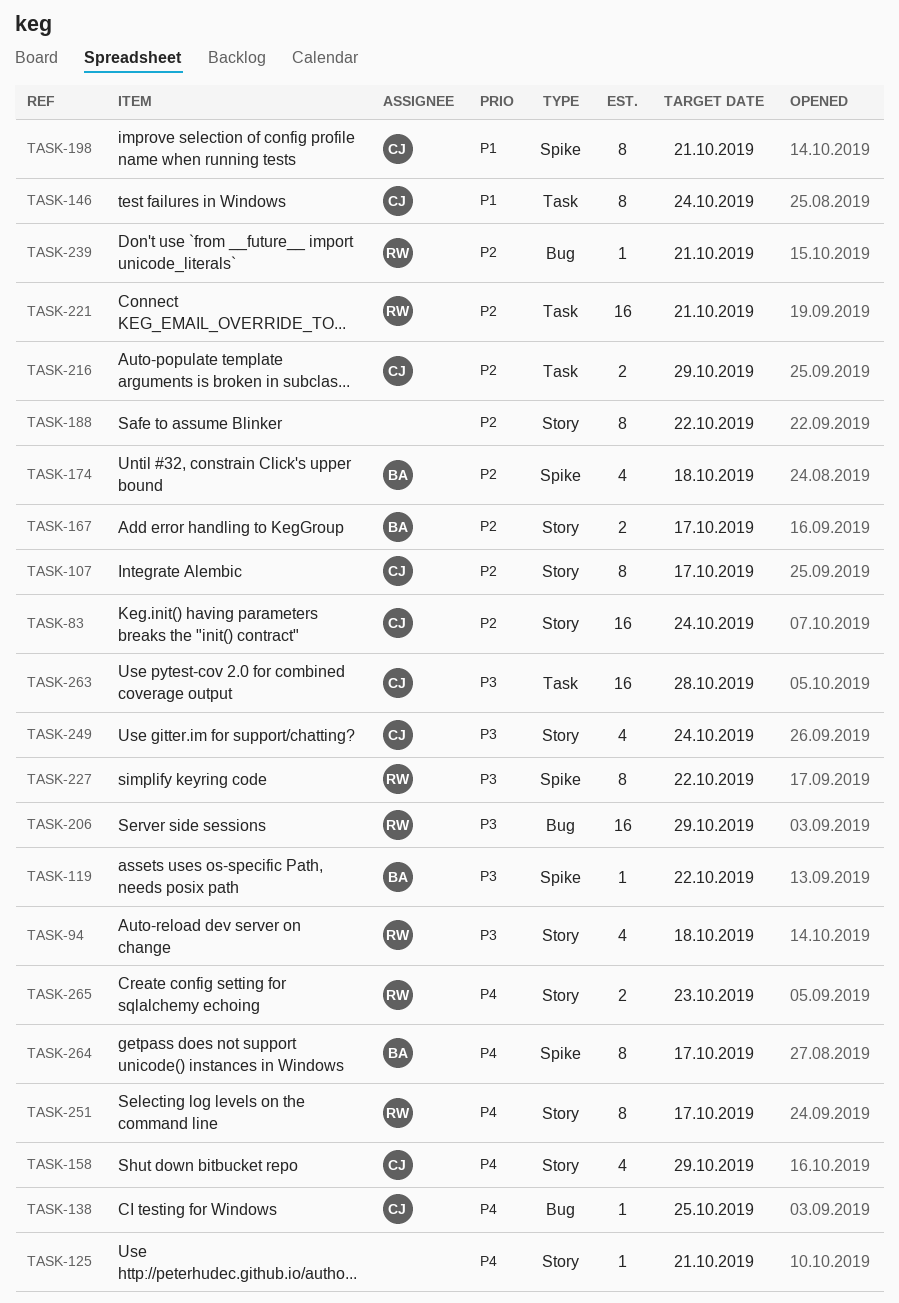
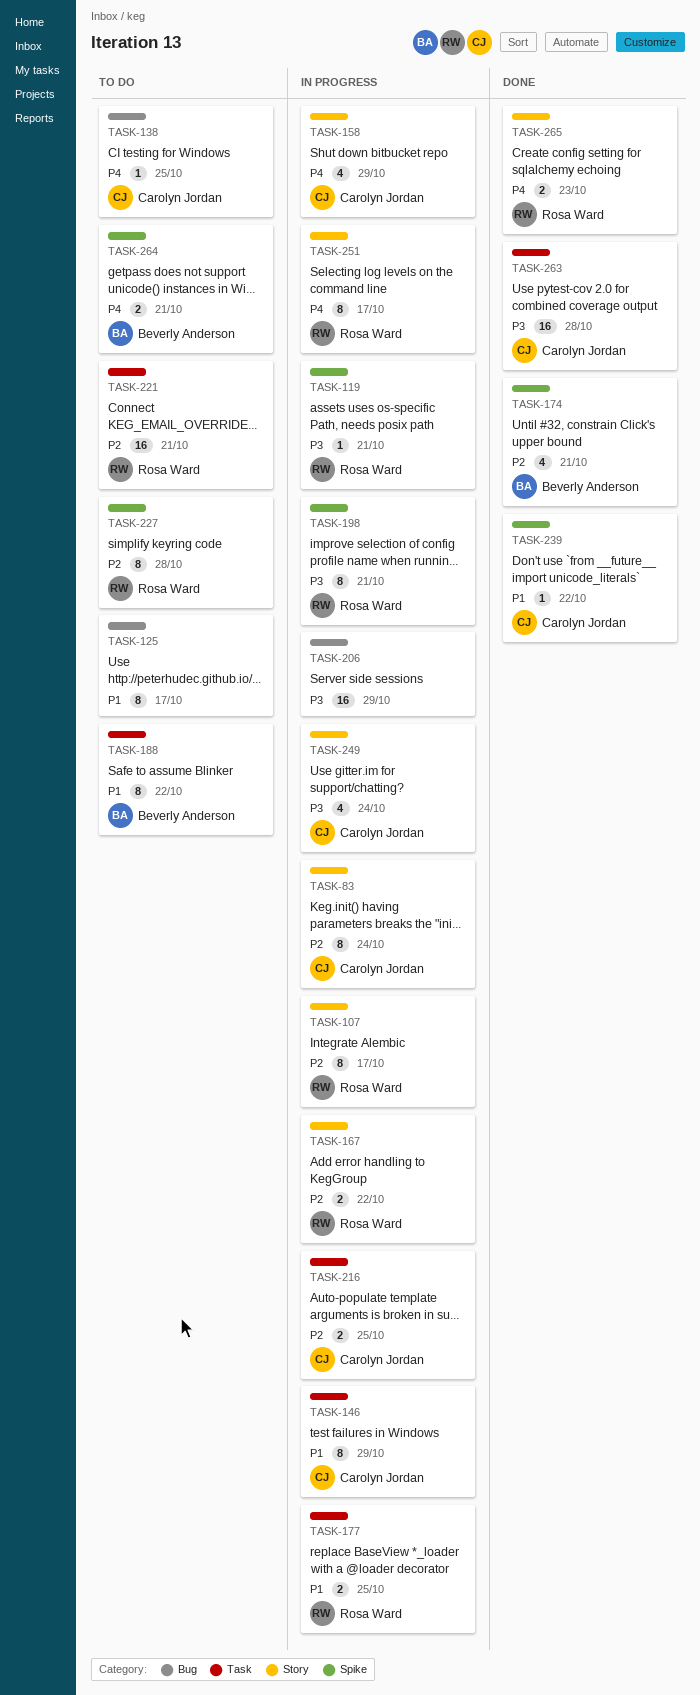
TASK-83, estimate: 16 -> 8
TASK-94: present -> none
TASK-107, owner: Carolyn Jordan -> Rosa Ward
TASK-119, owner: Beverly Anderson -> Rosa Ward
TASK-119, due: Oct 22 -> Oct 21
TASK-125, priority: P4 -> P1
TASK-125, label: Story -> Bug
TASK-125, estimate: 1 -> 8
TASK-125, due: Oct 21 -> Oct 17
TASK-146, due: Oct 24 -> Oct 29
TASK-167, owner: Beverly Anderson -> Rosa Ward
TASK-167, due: Oct 17 -> Oct 22
TASK-174, due: Oct 18 -> Oct 21
TASK-177: none -> present
TASK-188, owner: none -> Beverly Anderson
TASK-188, priority: P2 -> P1
TASK-188, label: Story -> Task
TASK-198, owner: Carolyn Jordan -> Rosa Ward
TASK-198, priority: P1 -> P3
TASK-206, owner: Rosa Ward -> none
TASK-216, due: Oct 29 -> Oct 25
TASK-227, priority: P3 -> P2
TASK-227, due: Oct 22 -> Oct 28
TASK-239, owner: Rosa Ward -> Carolyn Jordan
TASK-239, priority: P2 -> P1
TASK-239, label: Bug -> Spike
TASK-239, due: Oct 21 -> Oct 22
TASK-264, estimate: 8 -> 2
TASK-264, due: Oct 17 -> Oct 21

